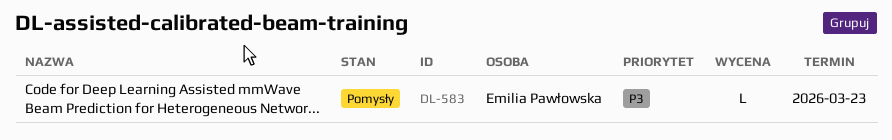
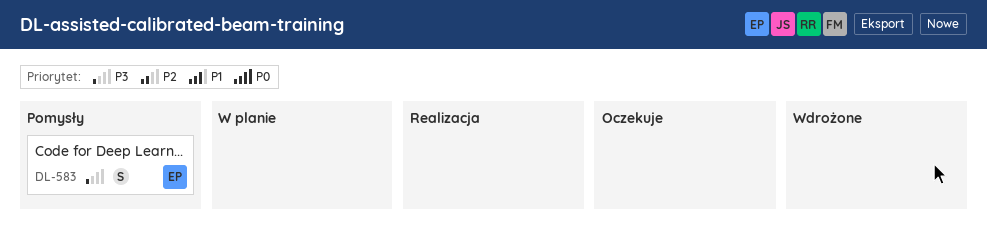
DL-583, estimate: L -> S

